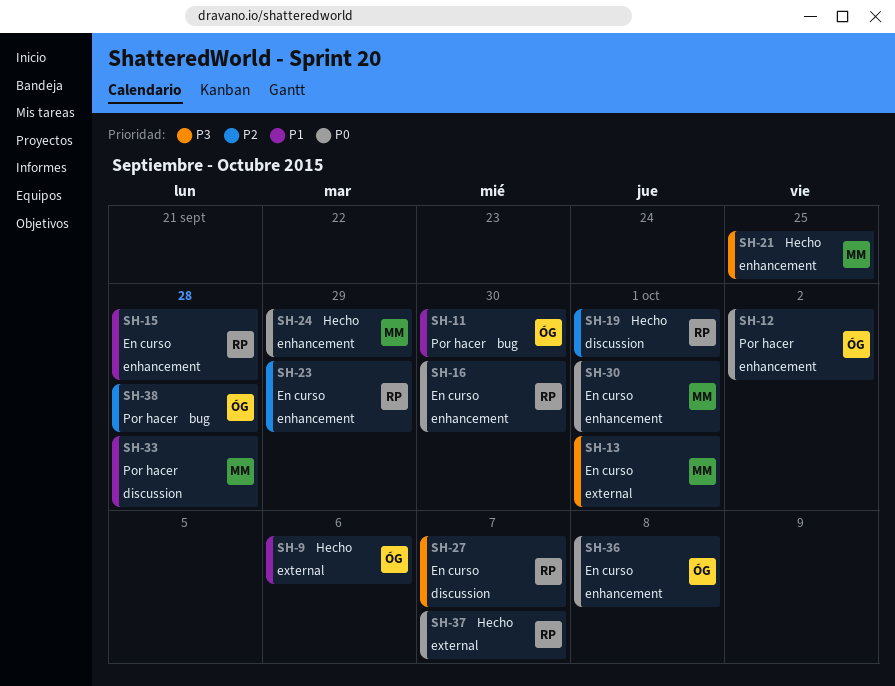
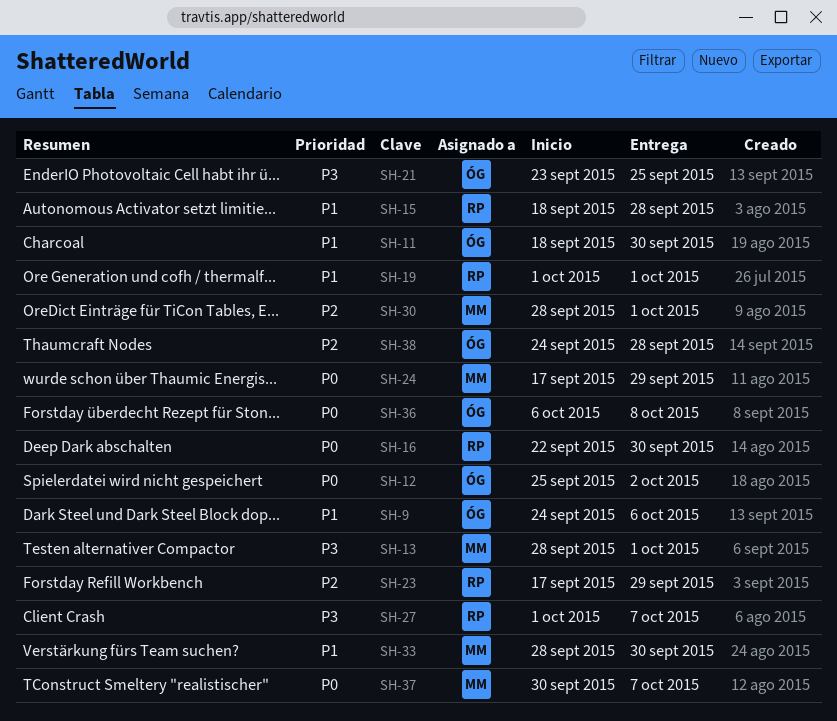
SH-19, priority: P2 -> P1
SH-21, owner: MM -> ÓG
SH-30, priority: P0 -> P2
SH-33, due: Sep 28 -> Sep 30
SH-37, owner: RP -> MM

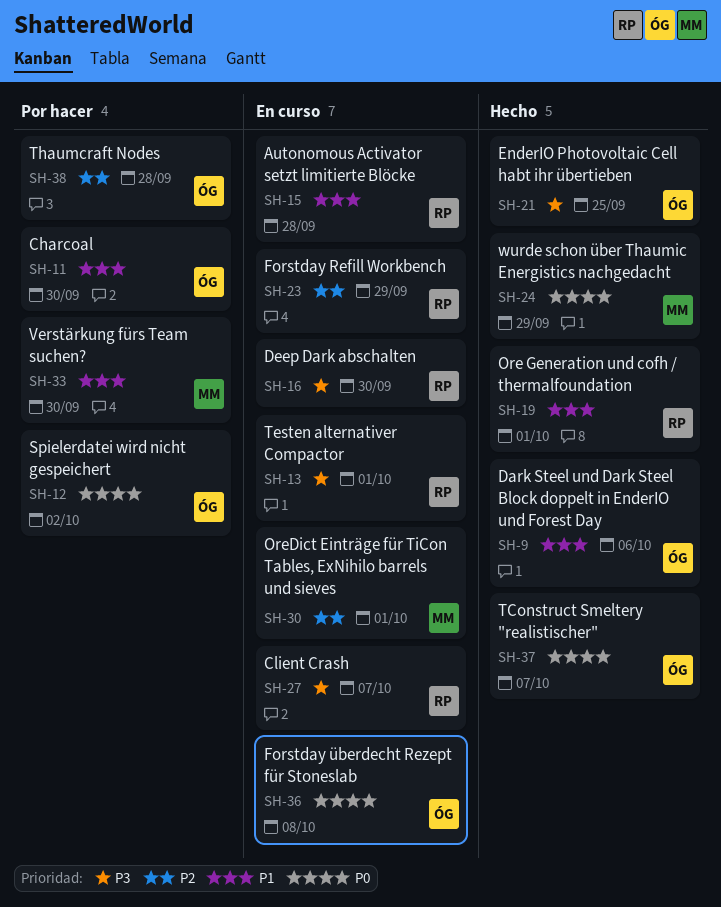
SH-13, owner: MM -> RP
SH-16, priority: P0 -> P3
SH-37, owner: MM -> ÓG

